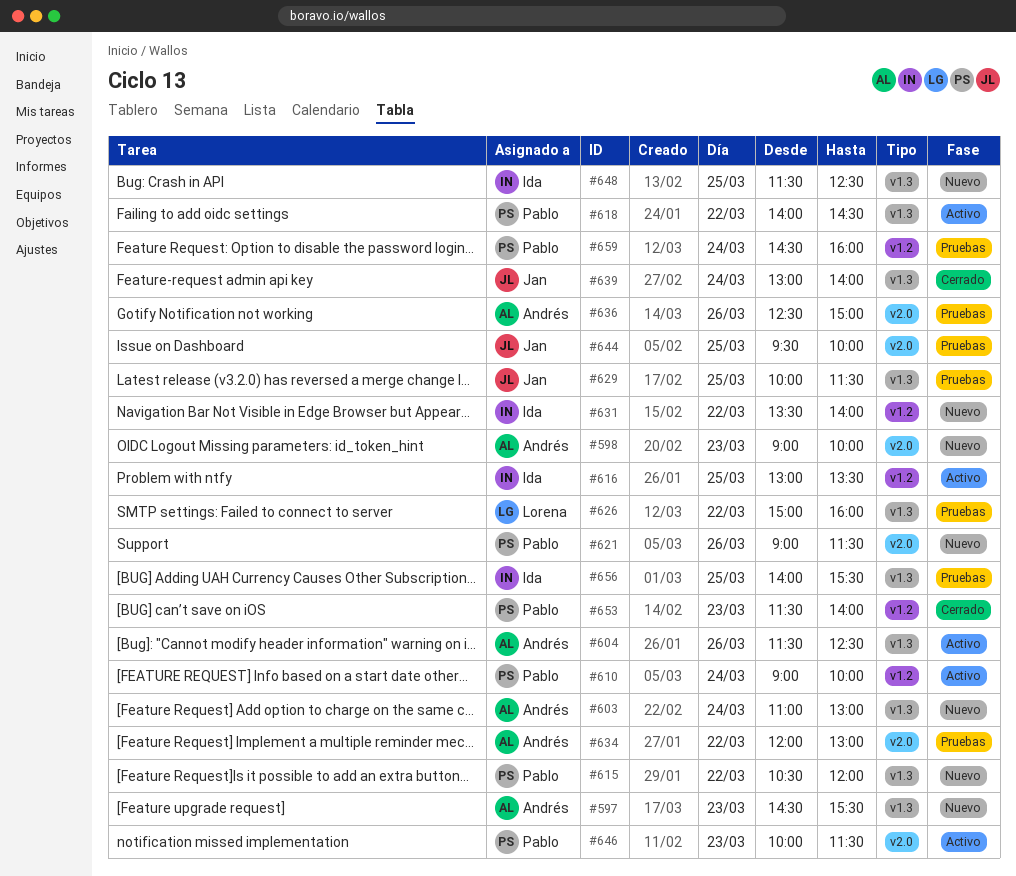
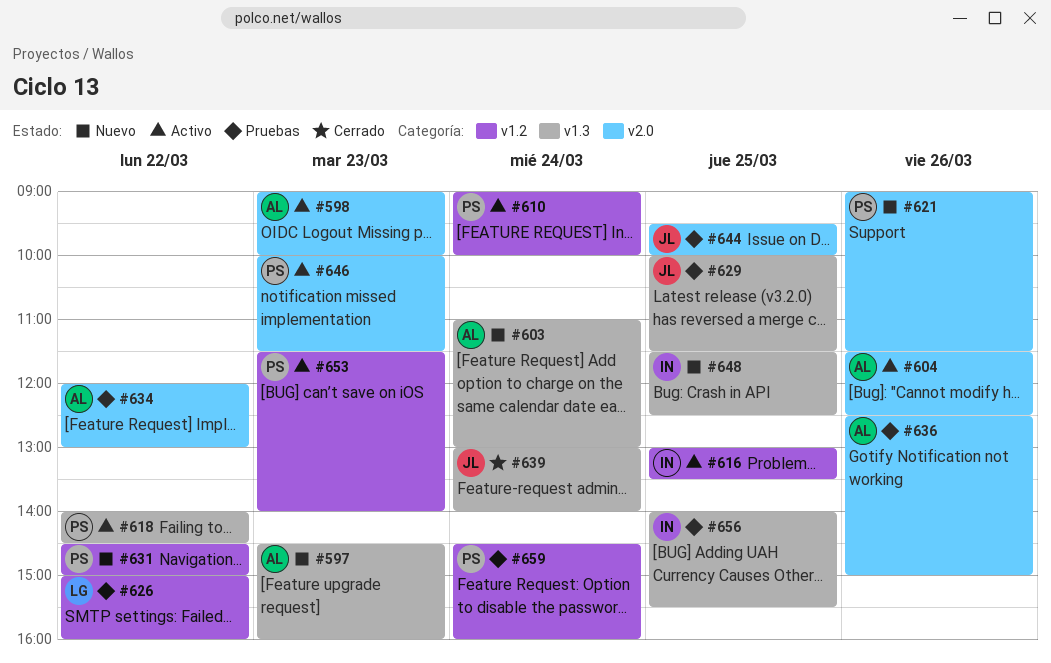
#597, ends: 15:30 -> 16:00
#598, status: Nuevo -> Activo
#604, label: v1.3 -> v2.0
#615: present -> none
#626, label: v1.3 -> v1.2
#631, owner: Ida -> Pablo
#631, begins: 13:30 -> 14:30
#631, ends: 14:00 -> 15:00
#653, status: Cerrado -> Activo

